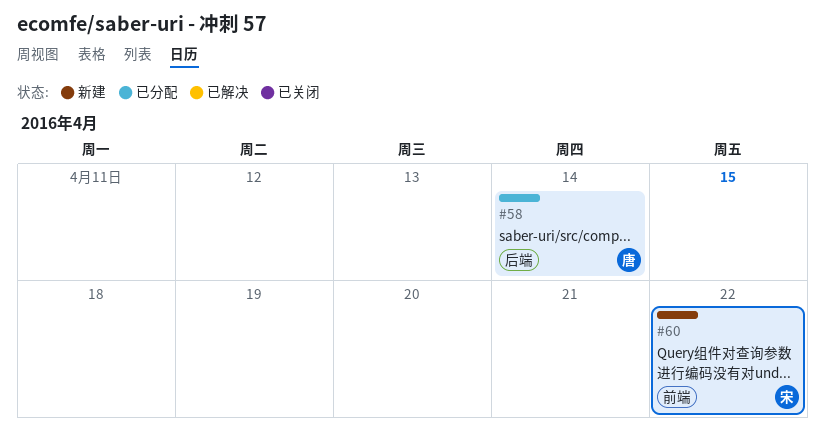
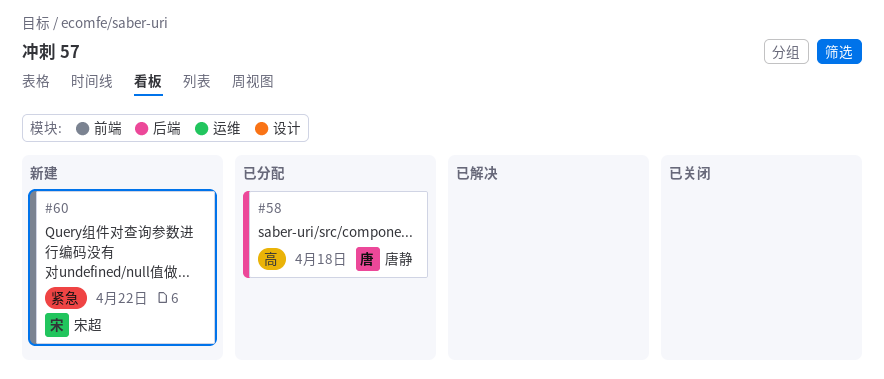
#58, due: Apr 14 -> Apr 18

